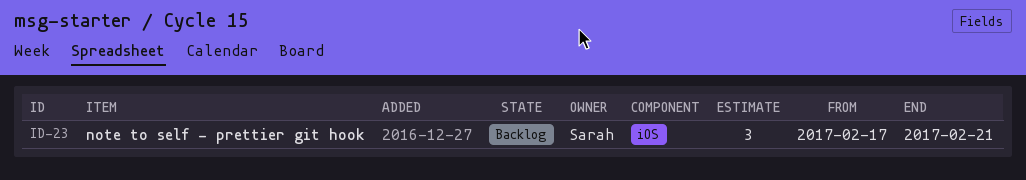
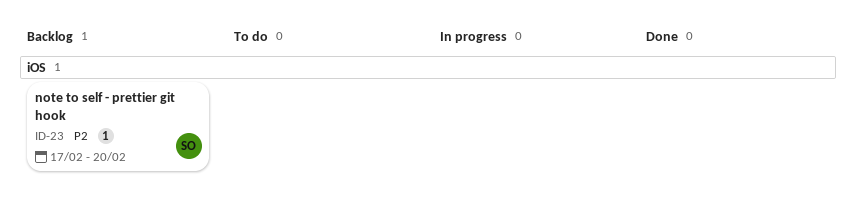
ID-23, estimate: 3 -> 1
ID-23, due: Feb 21 -> Feb 20

